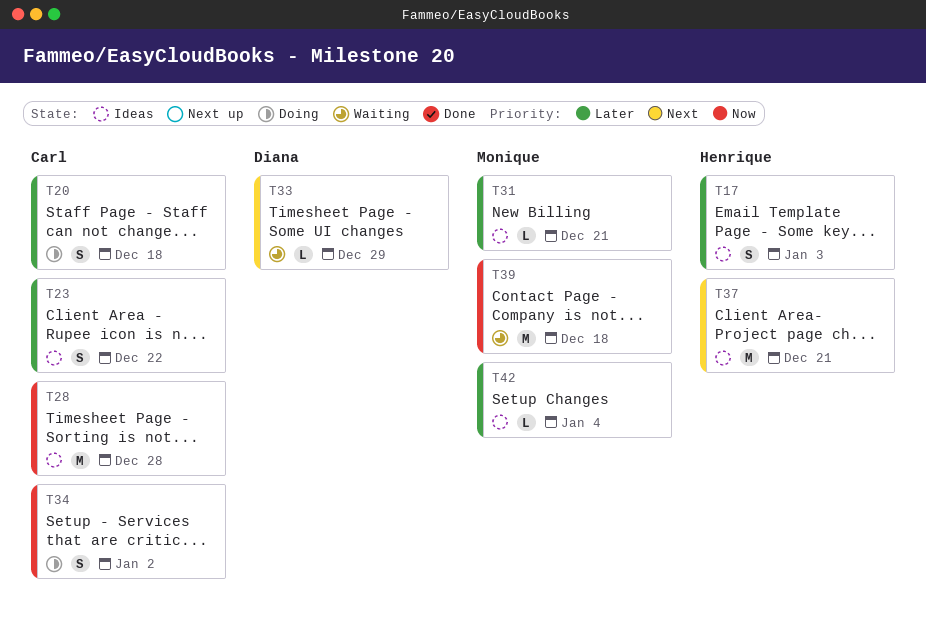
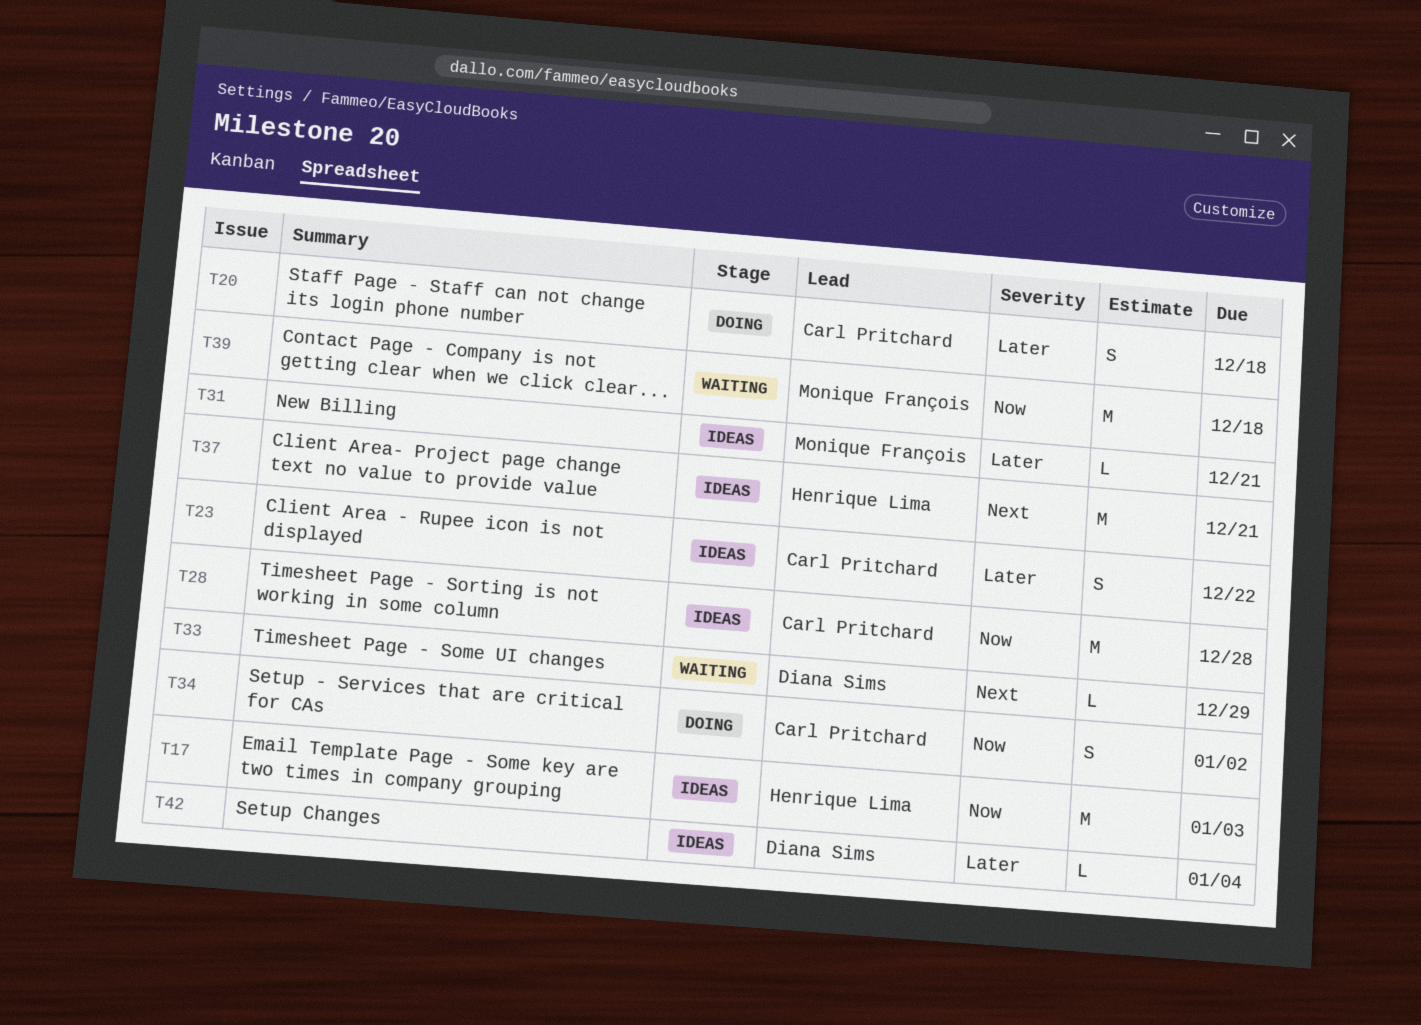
T17, priority: Later -> Now
T17, estimate: S -> M
T42, owner: Monique François -> Diana Sims

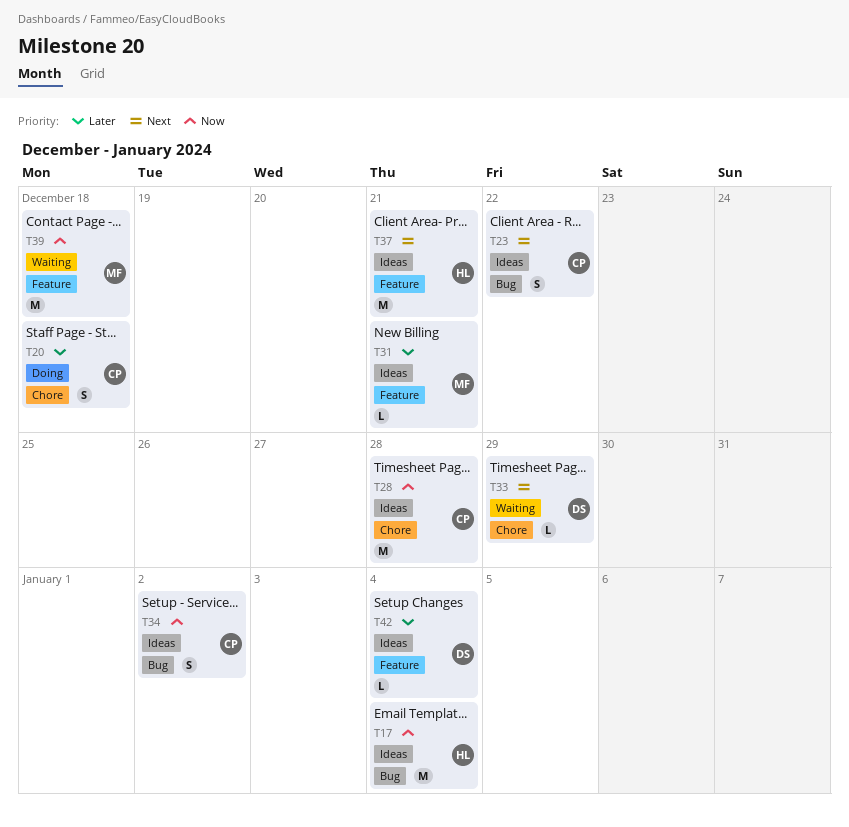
T17, due: Jan 3 -> Jan 4
T23, priority: Later -> Next
T34, status: Doing -> Ideas

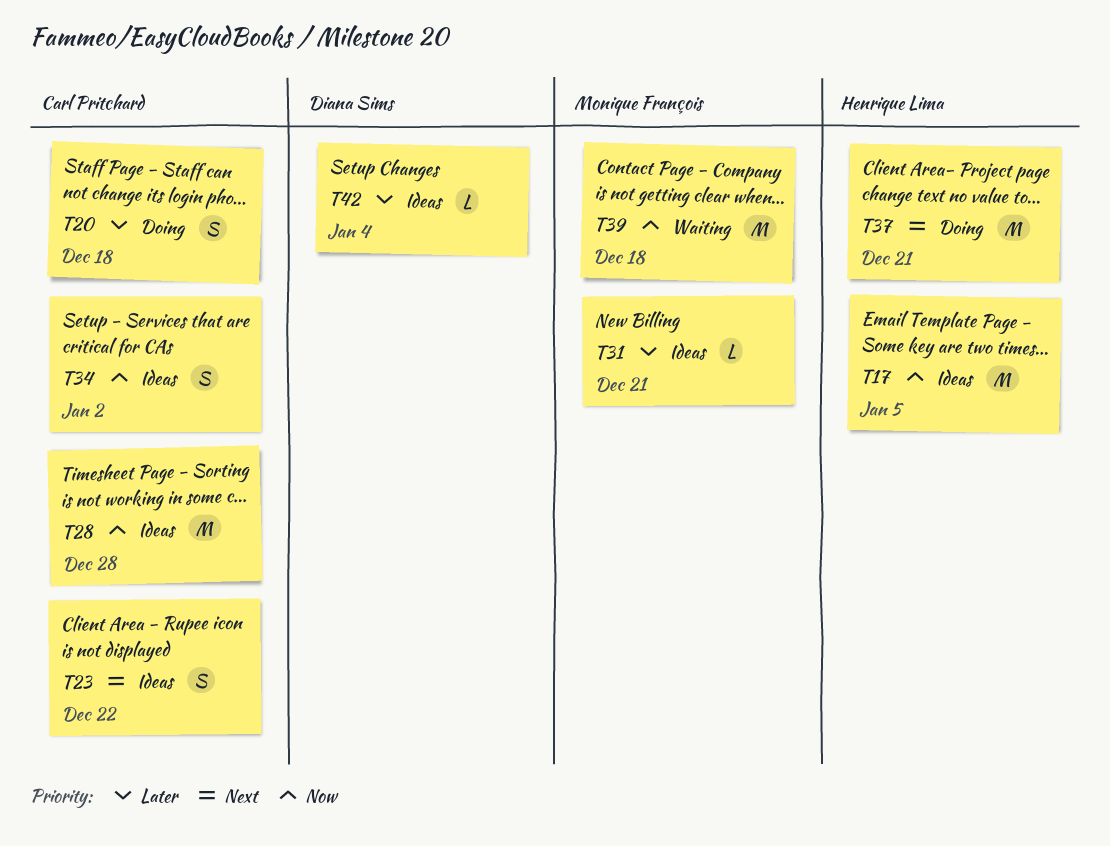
T17, due: Jan 4 -> Jan 5
T33: present -> none
T37, status: Ideas -> Doing

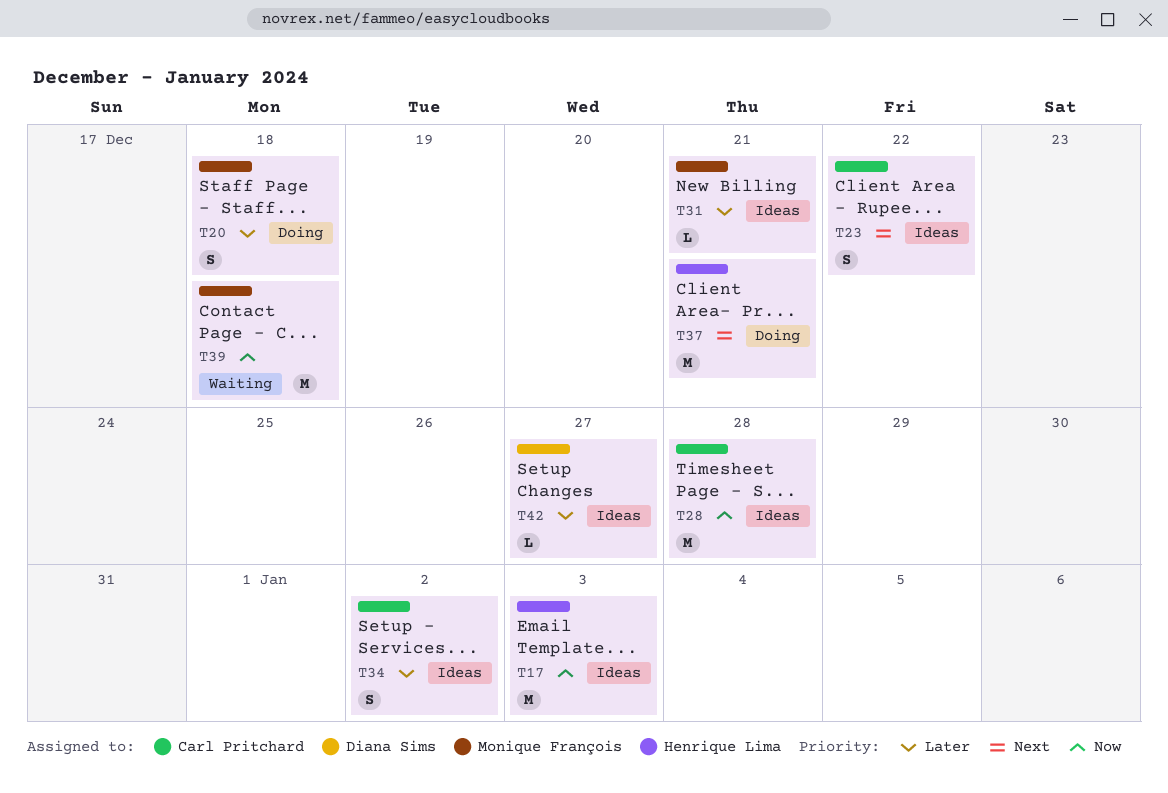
T17, due: Jan 5 -> Jan 3
T20, owner: Carl Pritchard -> Monique François
T34, priority: Now -> Later
T42, due: Jan 4 -> Dec 27

